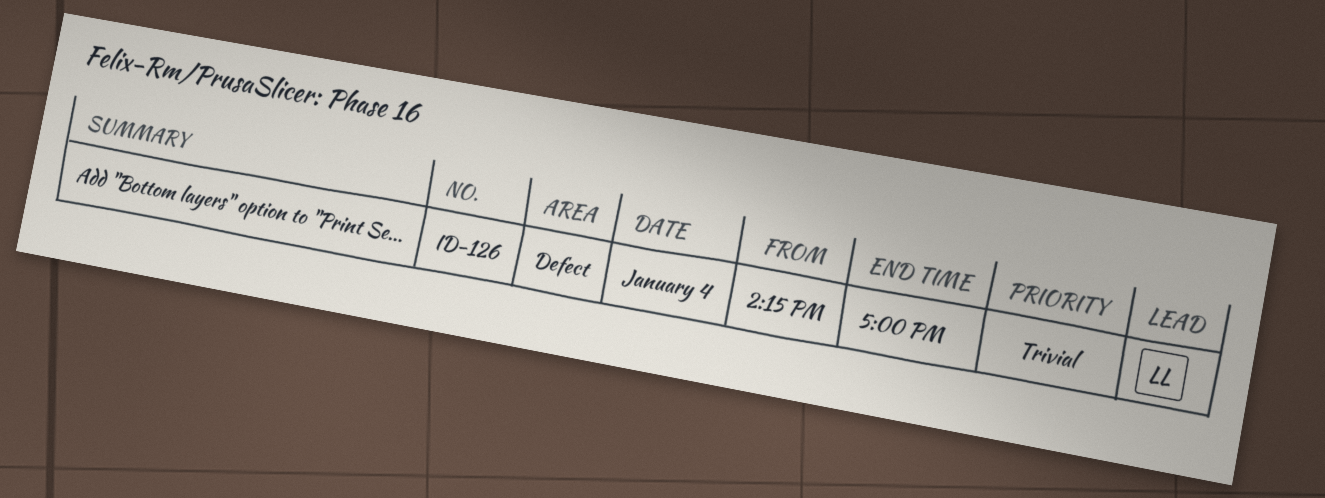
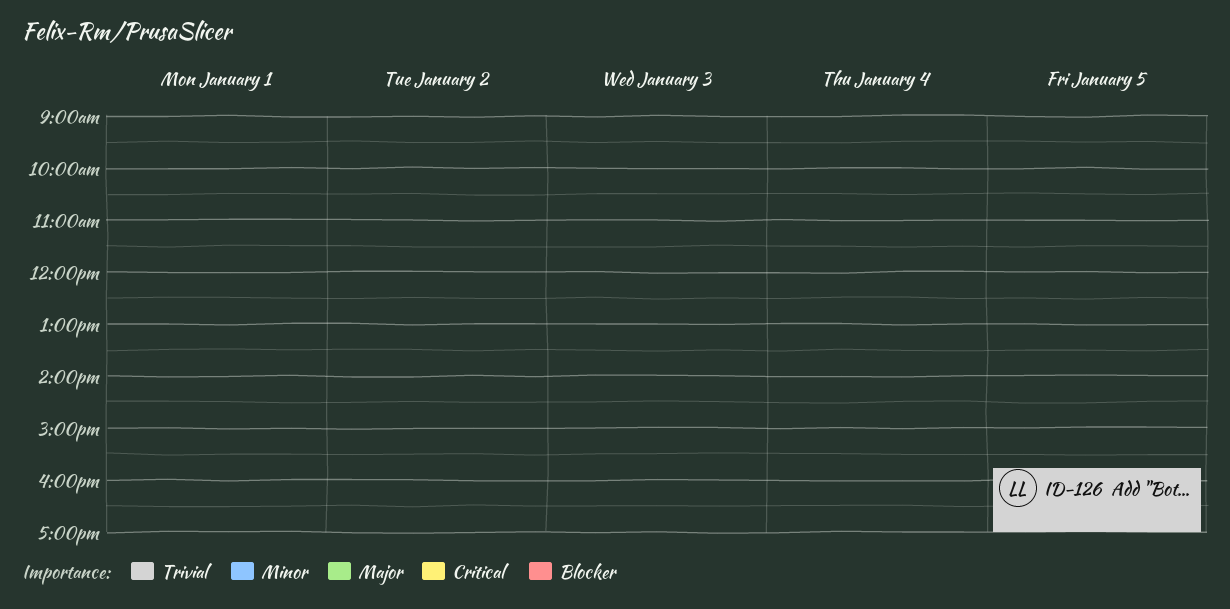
ID-126, day: Jan 4 -> Jan 5
ID-126, begins: 14:15 -> 15:45

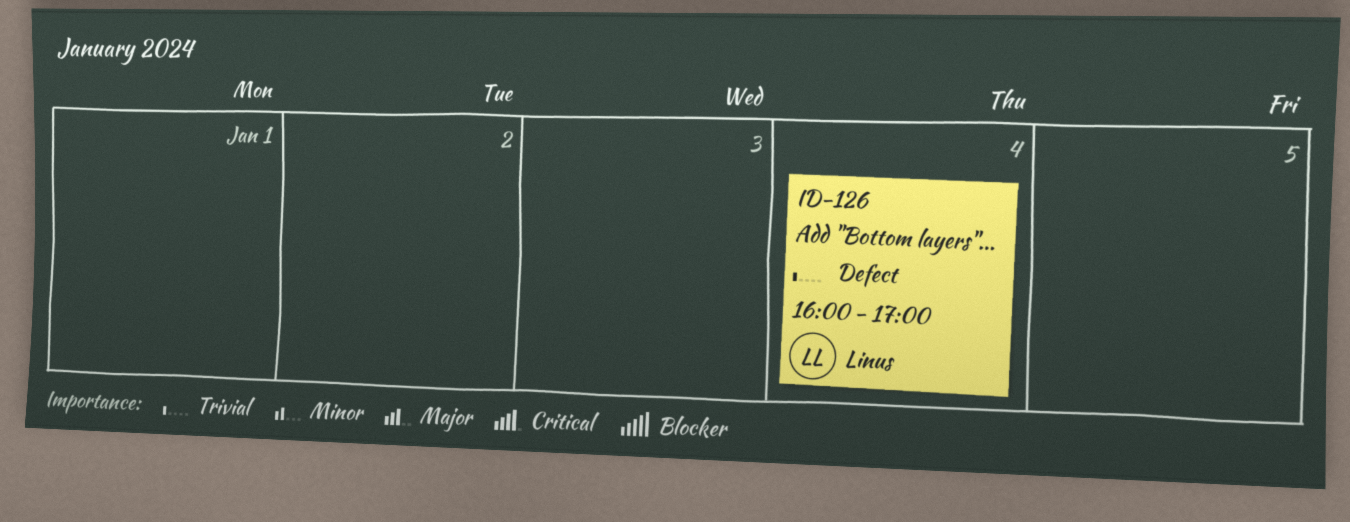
ID-126, day: Jan 5 -> Jan 4
ID-126, begins: 15:45 -> 16:00

